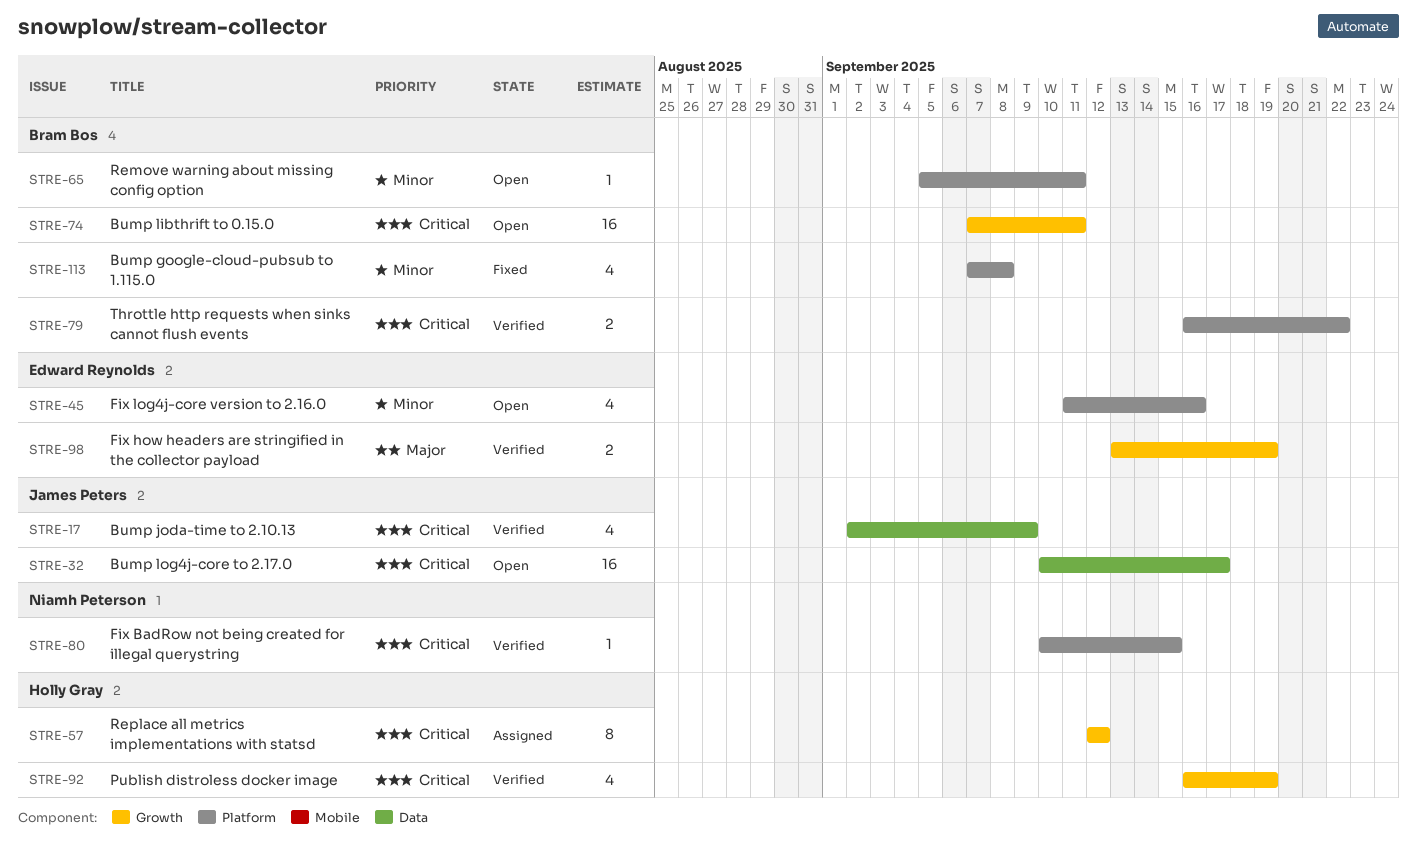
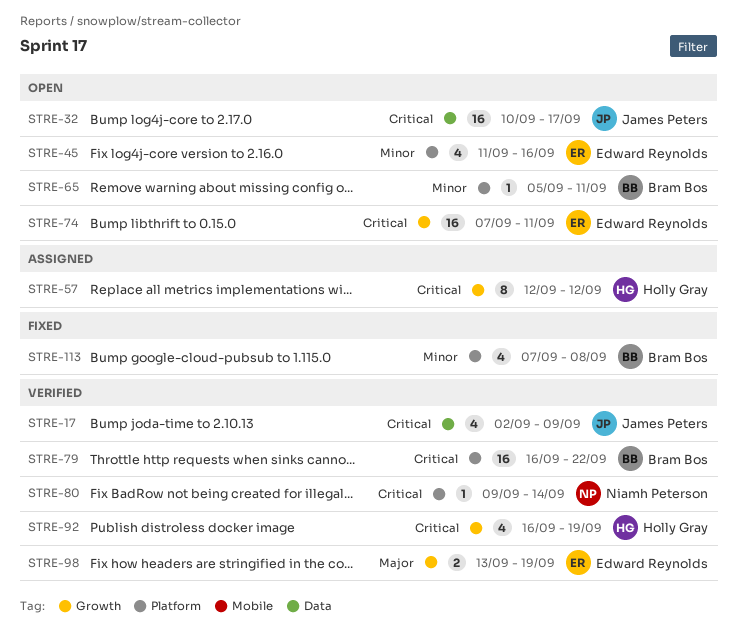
STRE-74, owner: Bram Bos -> Edward Reynolds
STRE-79, estimate: 2 -> 16
STRE-80, start: Sep 10 -> Sep 9
STRE-80, due: Sep 15 -> Sep 14

